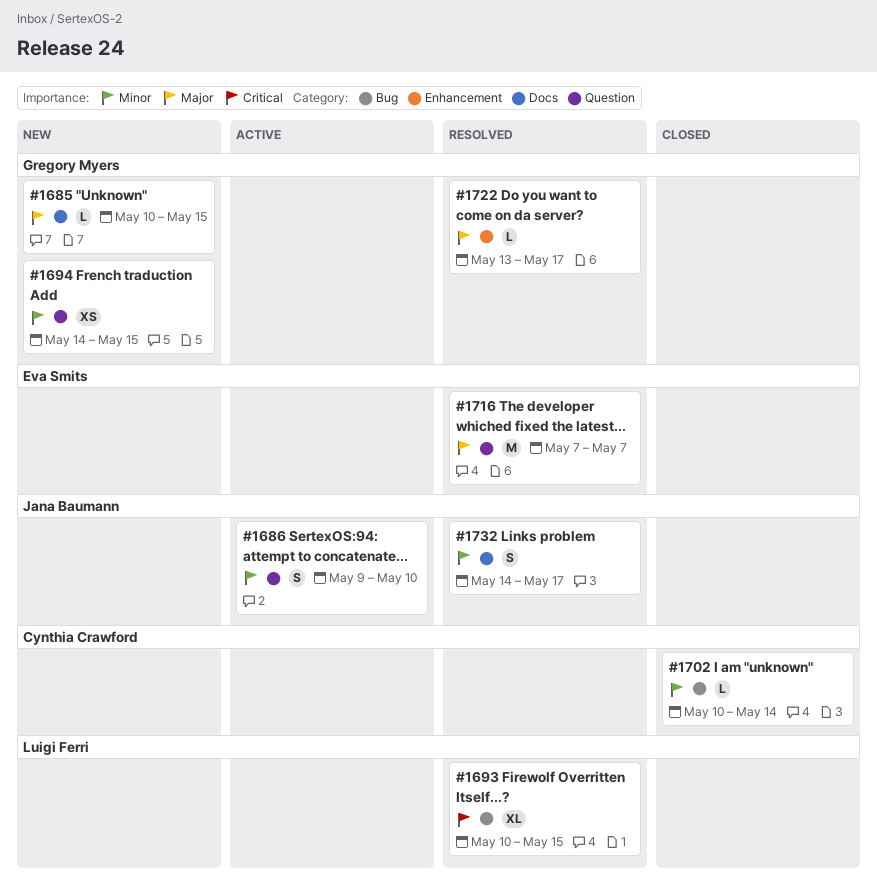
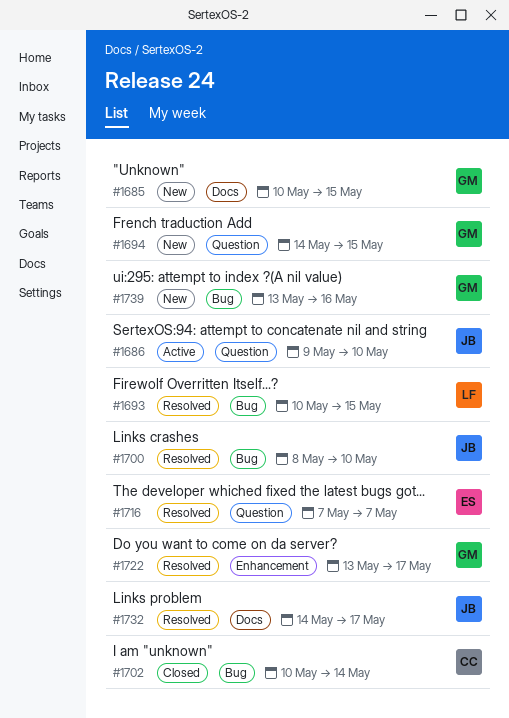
#1700: none -> present
#1739: none -> present

